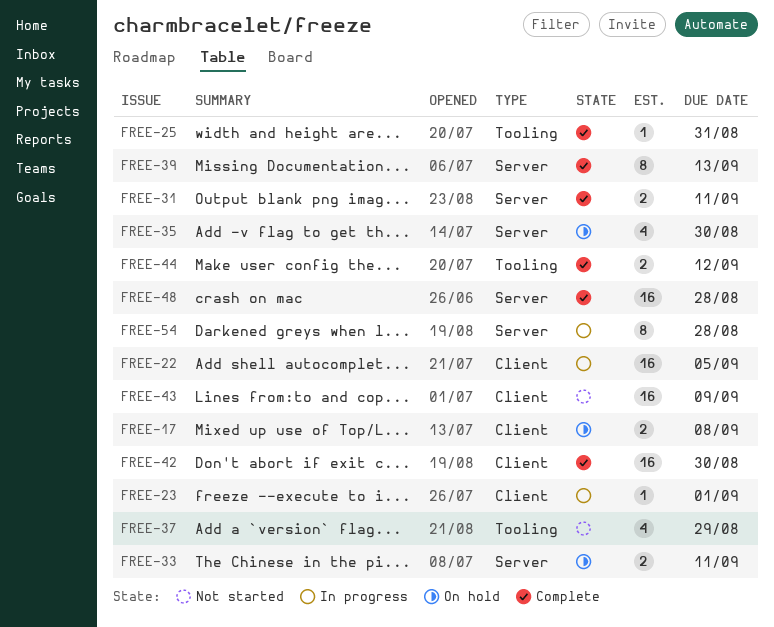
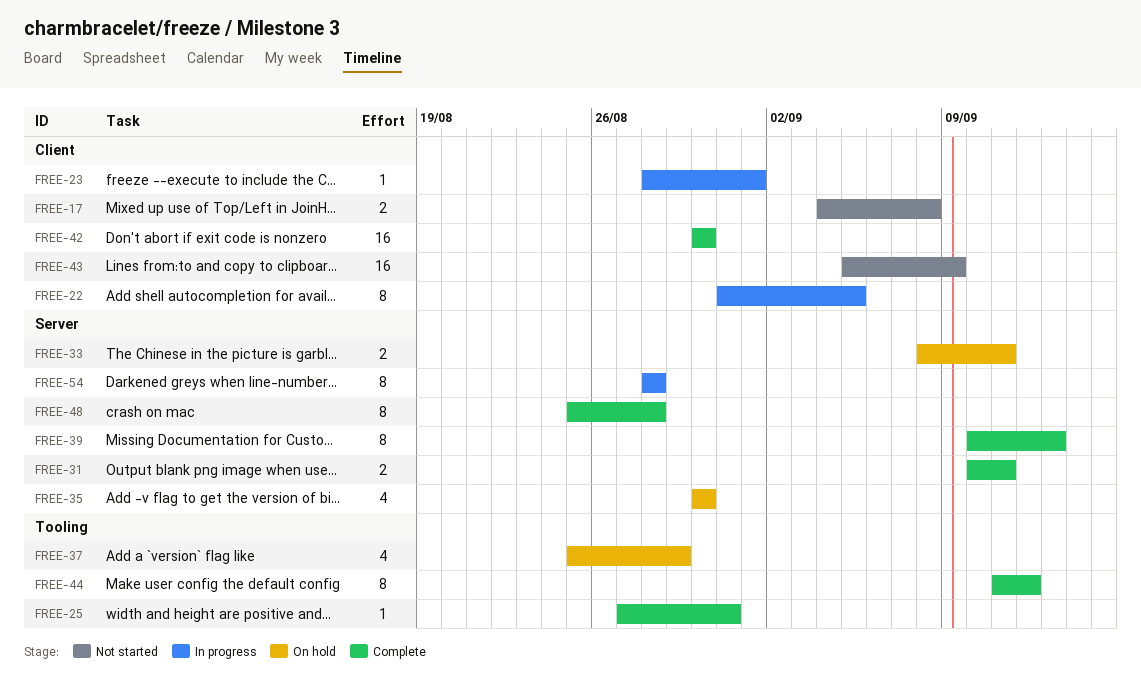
FREE-17, status: On hold -> Not started
FREE-22, estimate: 16 -> 8
FREE-37, status: Not started -> On hold
FREE-44, estimate: 2 -> 8
FREE-48, estimate: 16 -> 8

